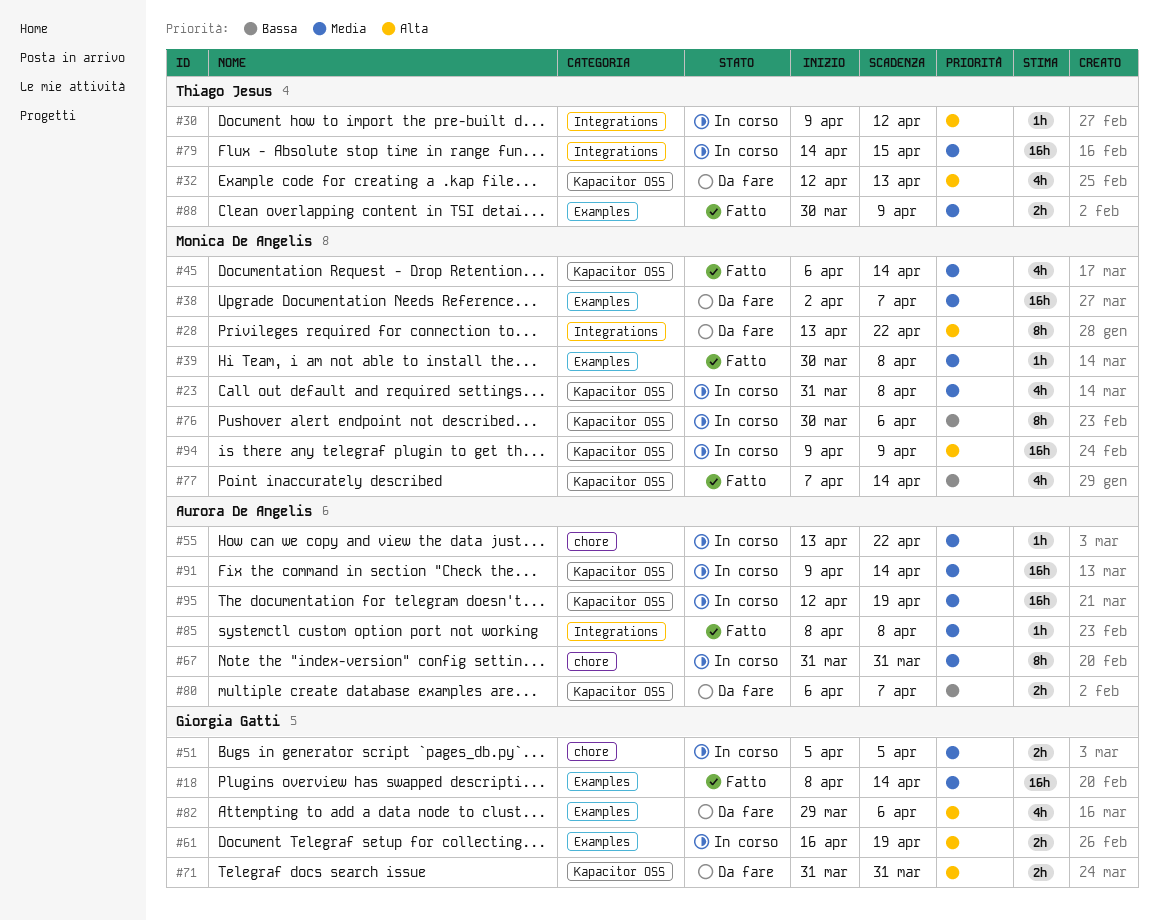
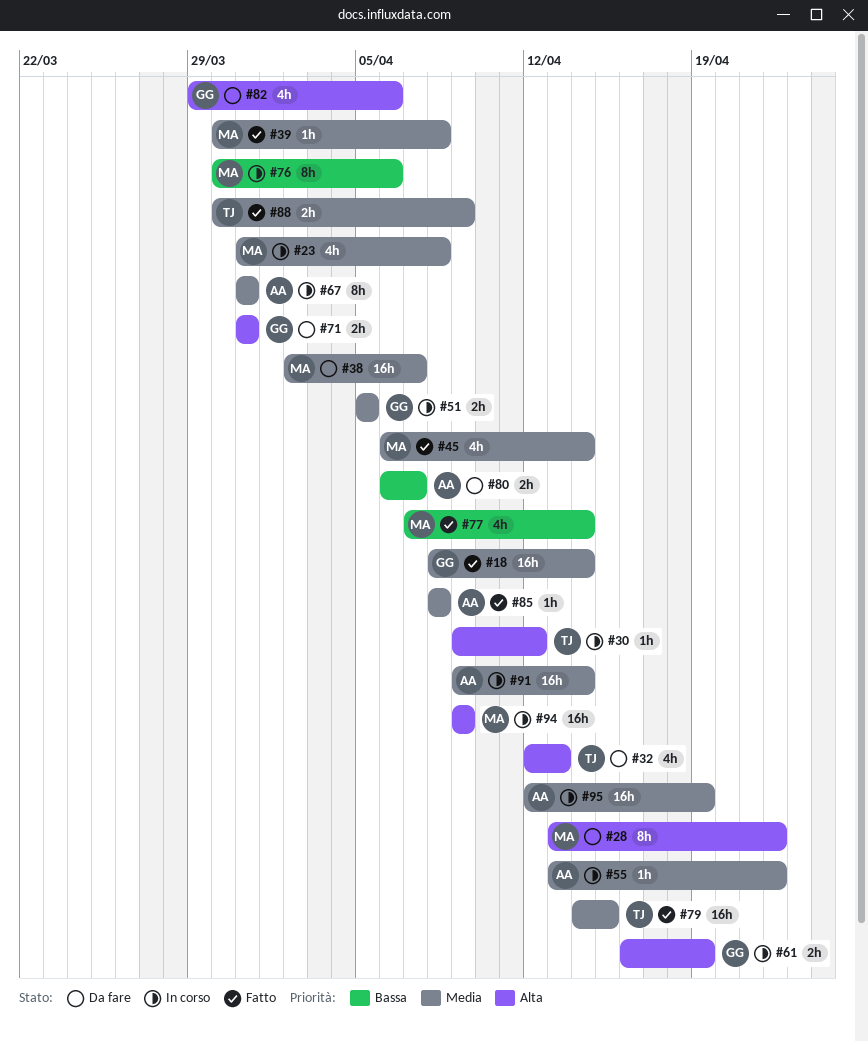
#79, status: In corso -> Fatto

